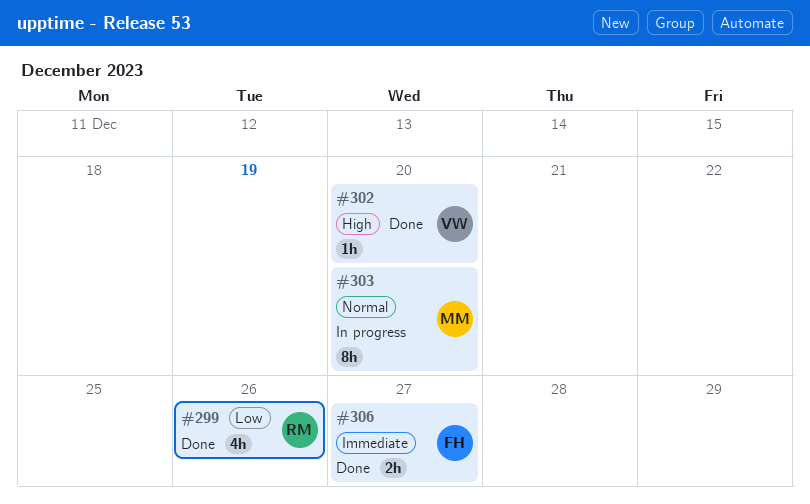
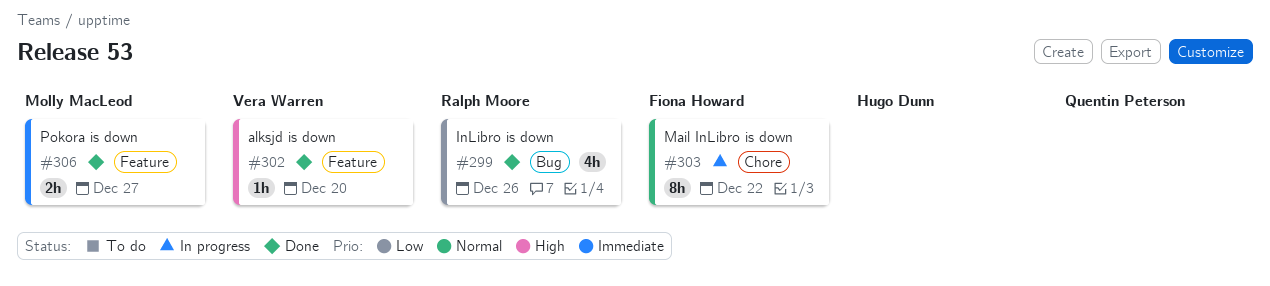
#303, owner: Molly MacLeod -> Fiona Howard
#303, due: Dec 20 -> Dec 22
#306, owner: Fiona Howard -> Molly MacLeod

